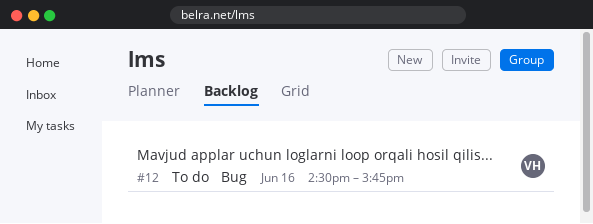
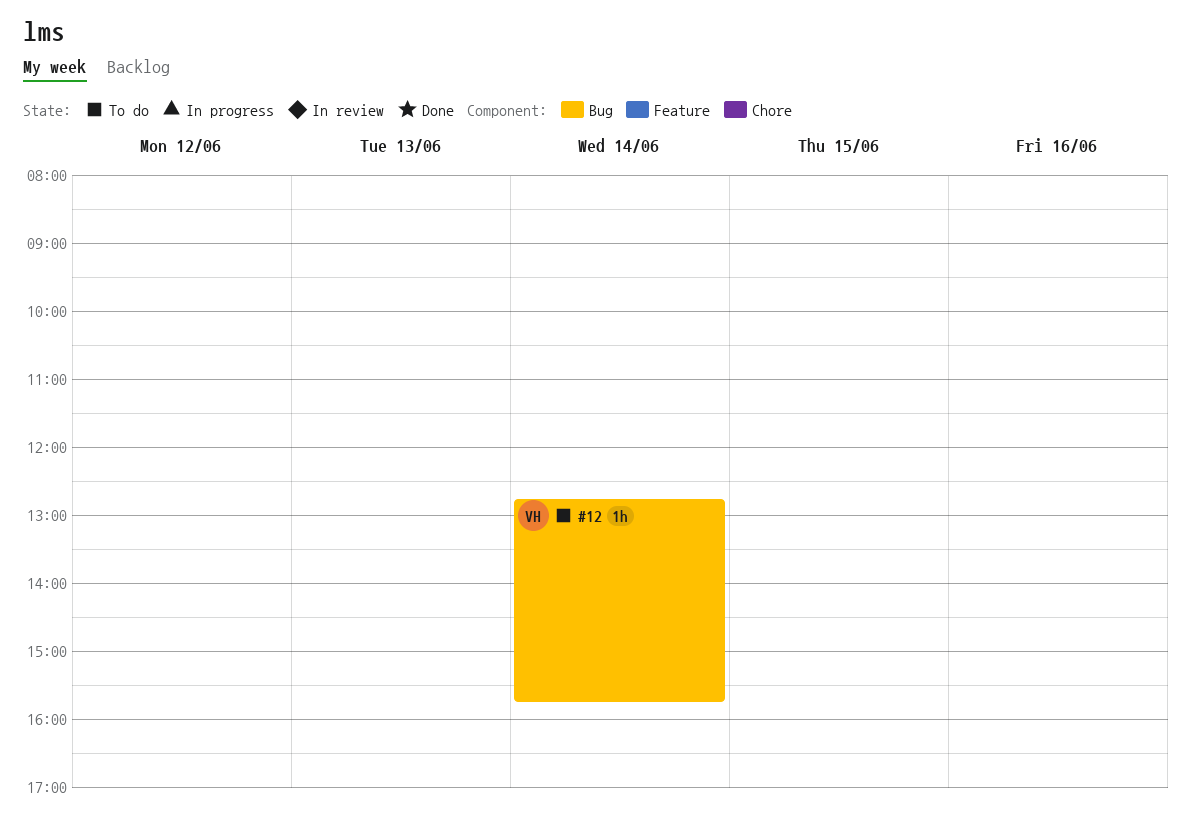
#12, day: Jun 16 -> Jun 14
#12, begins: 14:30 -> 12:45

